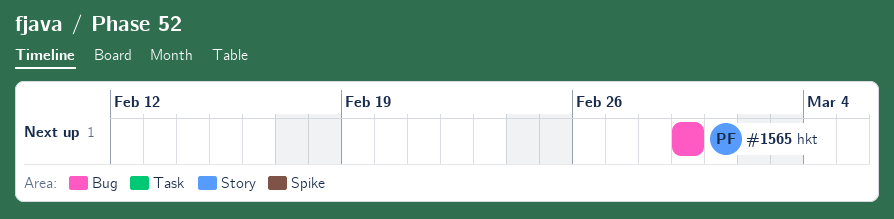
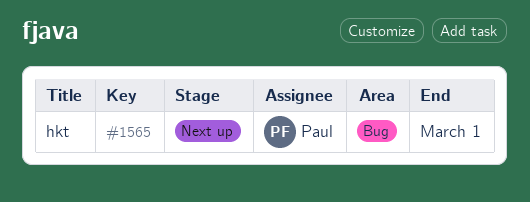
#1565, due: Feb 29 -> Mar 1

